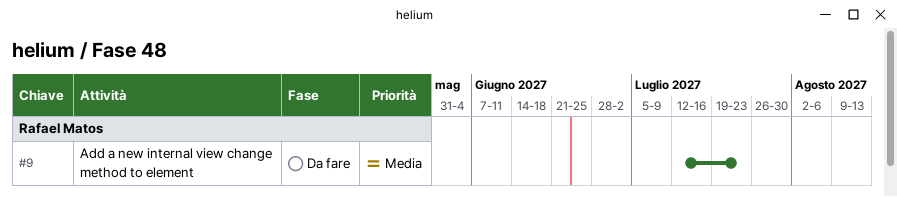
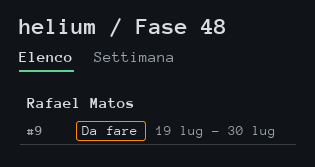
#9, start: Jul 12 -> Jul 19
#9, due: Jul 23 -> Jul 30

